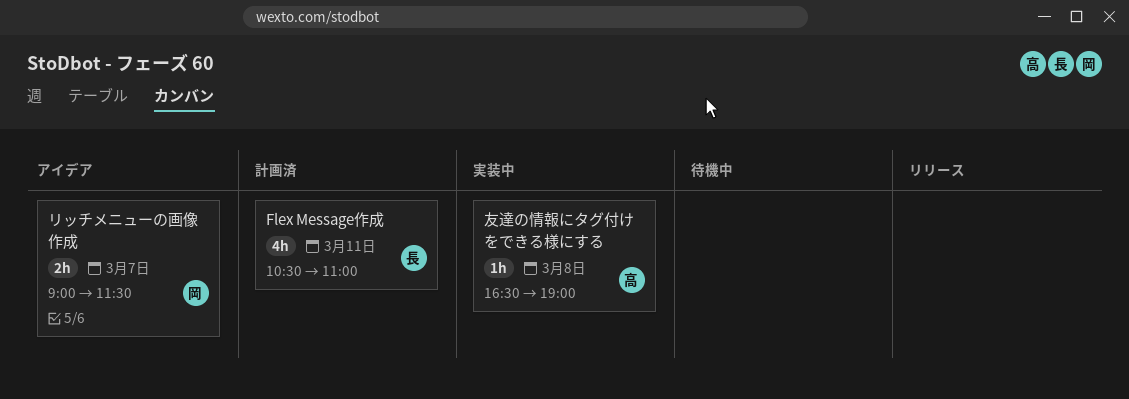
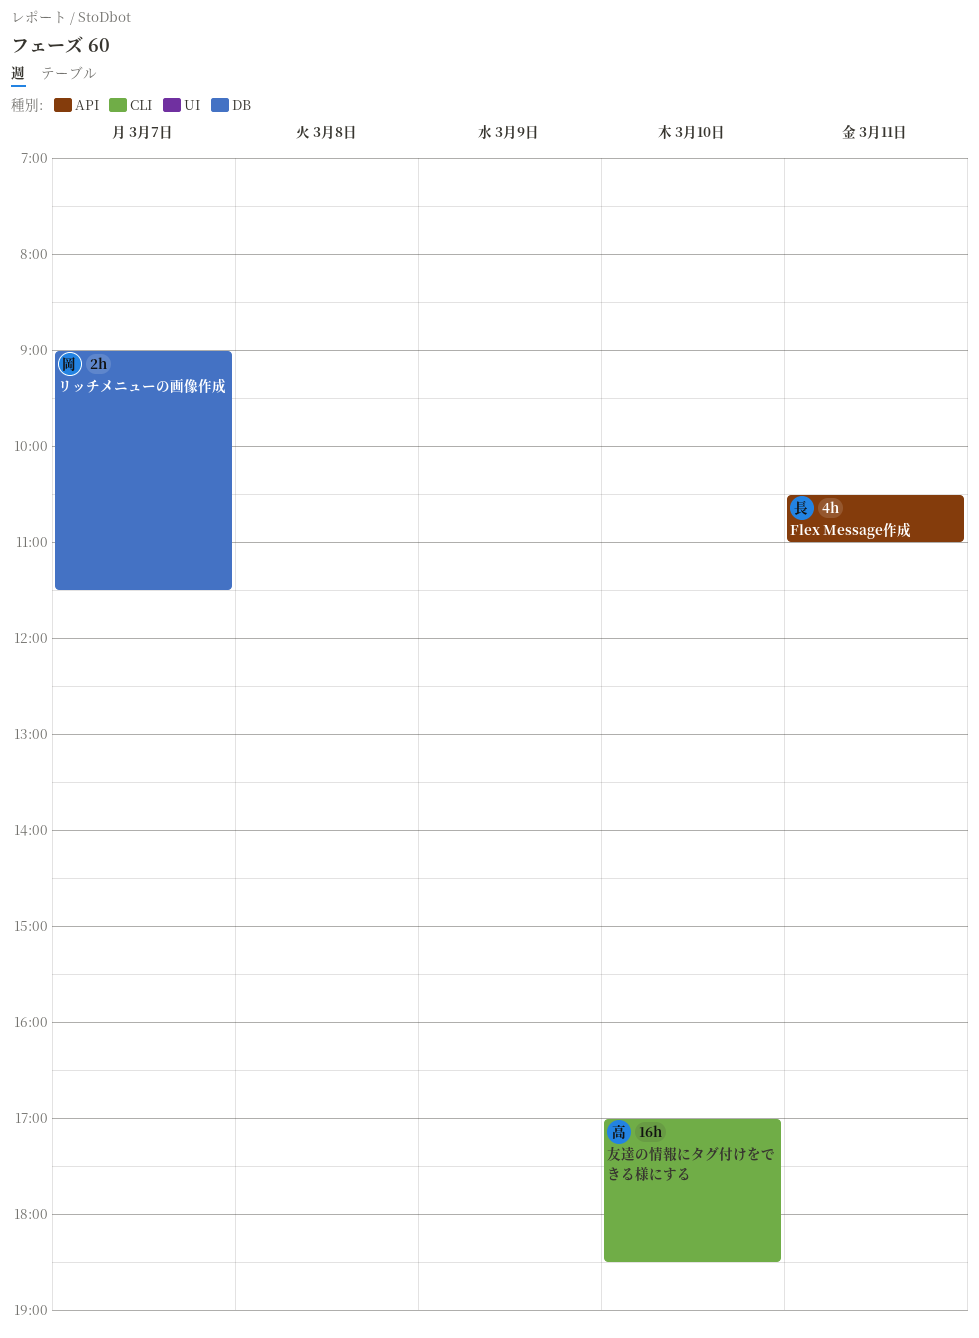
友達の情報にタグ付けをできる様にする, estimate: 1h -> 16h
友達の情報にタグ付けをできる様にする, day: Mar 8 -> Mar 10
友達の情報にタグ付けをできる様にする, begins: 16:30 -> 17:00
友達の情報にタグ付けをできる様にする, ends: 19:00 -> 18:30

